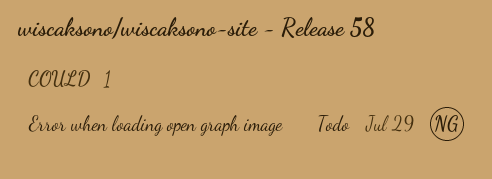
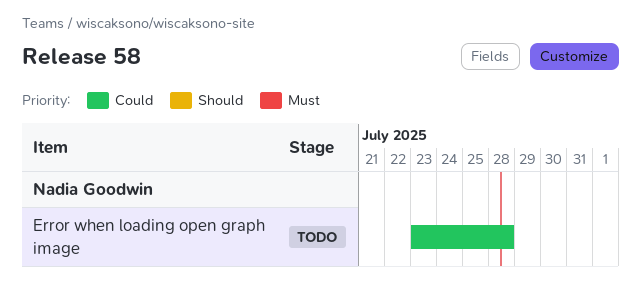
Error when loading open graph image, due: Jul 29 -> Jul 28

